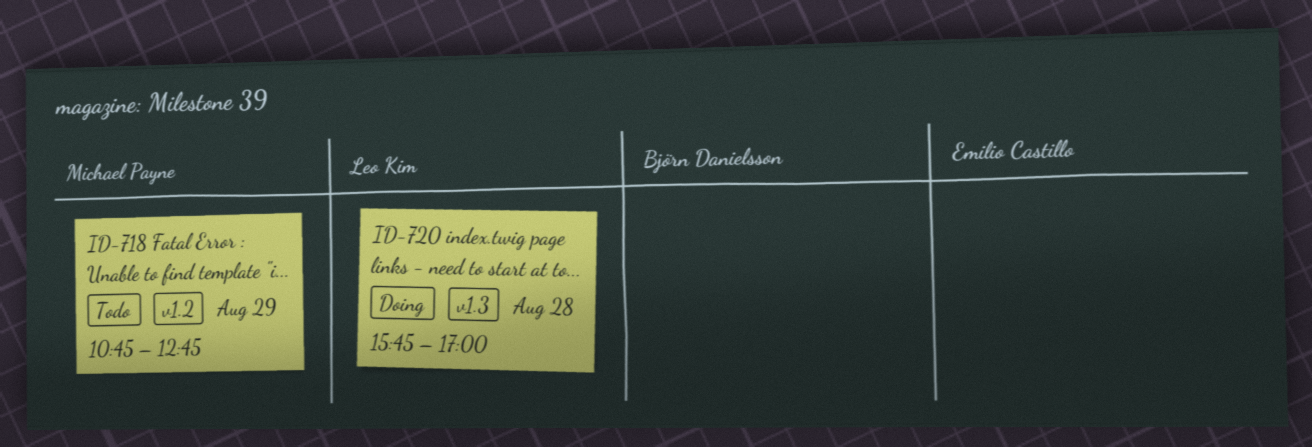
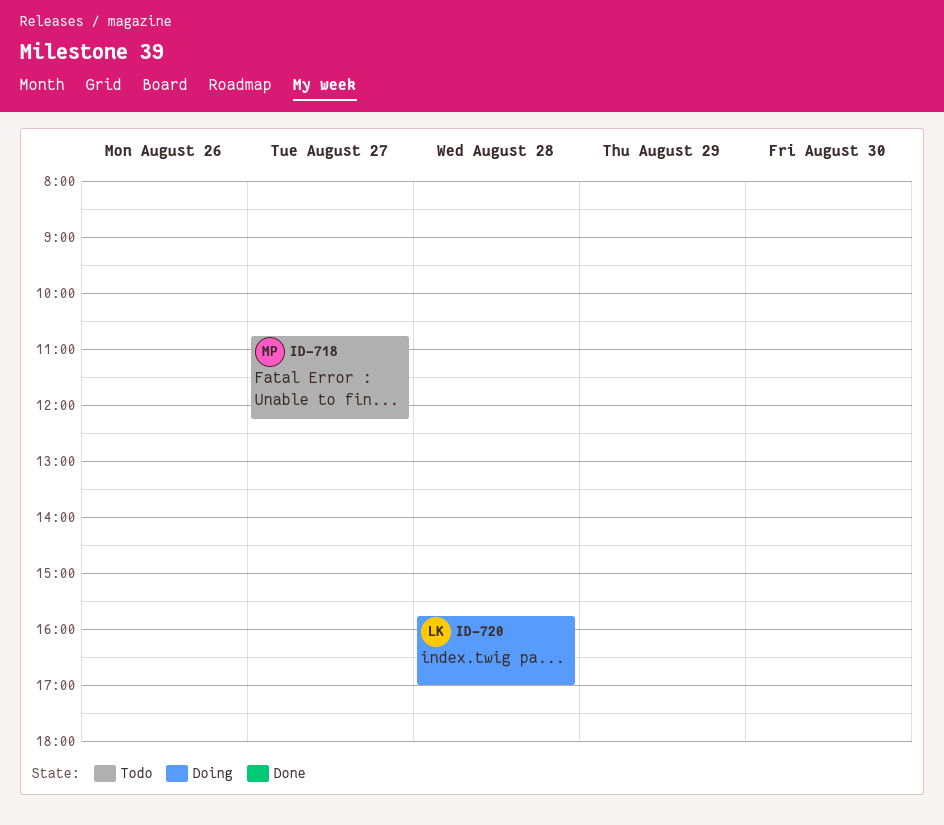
ID-718, day: Aug 29 -> Aug 27
ID-718, ends: 12:45 -> 12:15

